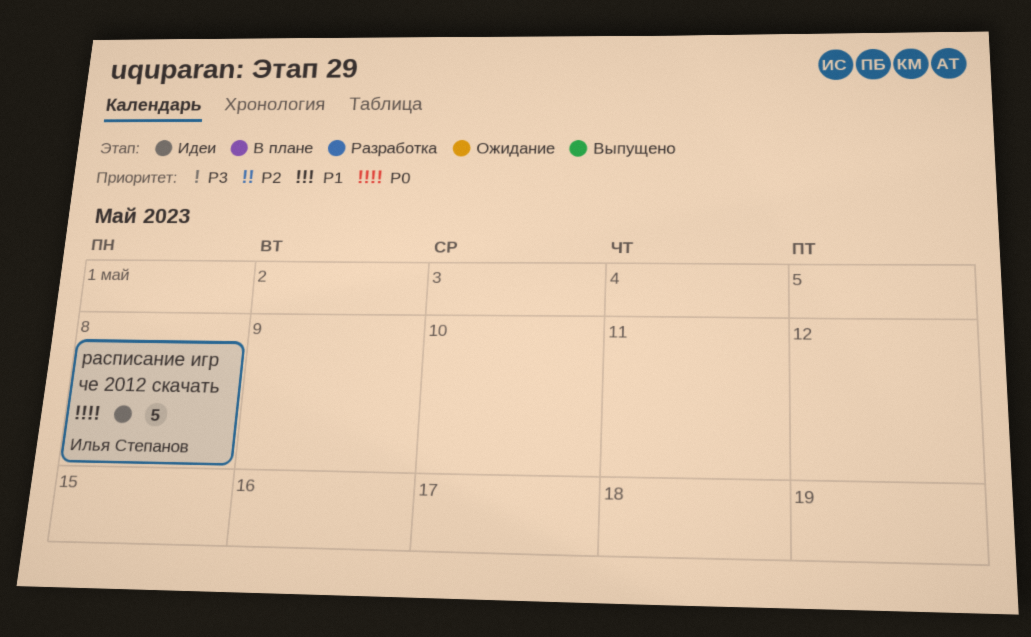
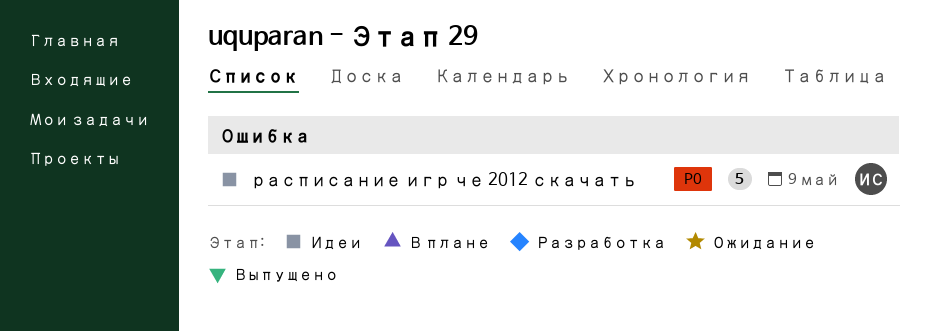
расписание игр че 2012 скачать, due: May 8 -> May 9

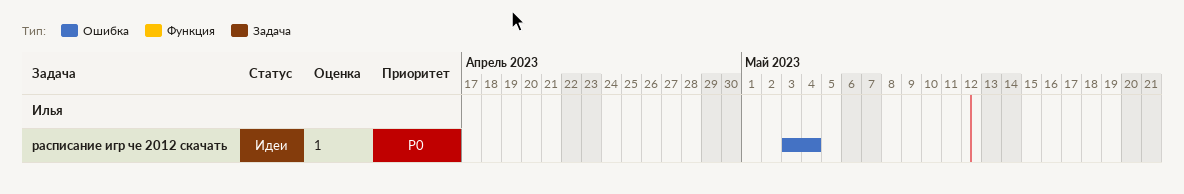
расписание игр че 2012 скачать, estimate: 5 -> 1
расписание игр че 2012 скачать, due: May 9 -> May 4

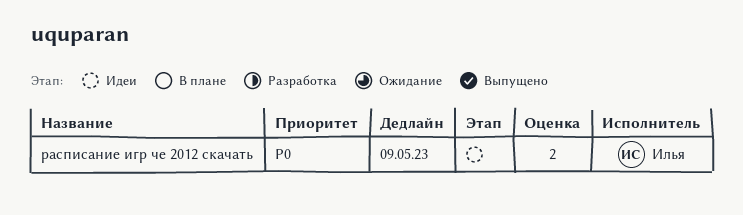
расписание игр че 2012 скачать, estimate: 1 -> 2
расписание игр че 2012 скачать, due: May 4 -> May 9

